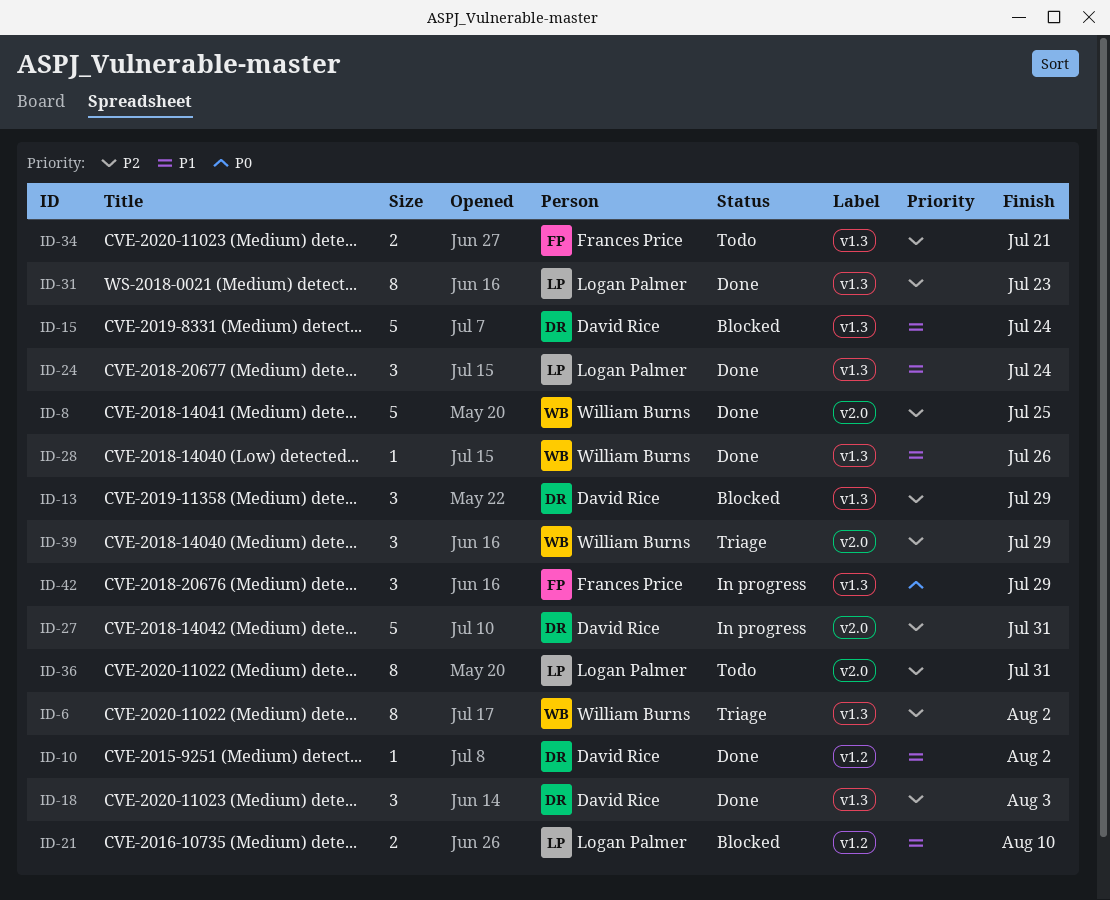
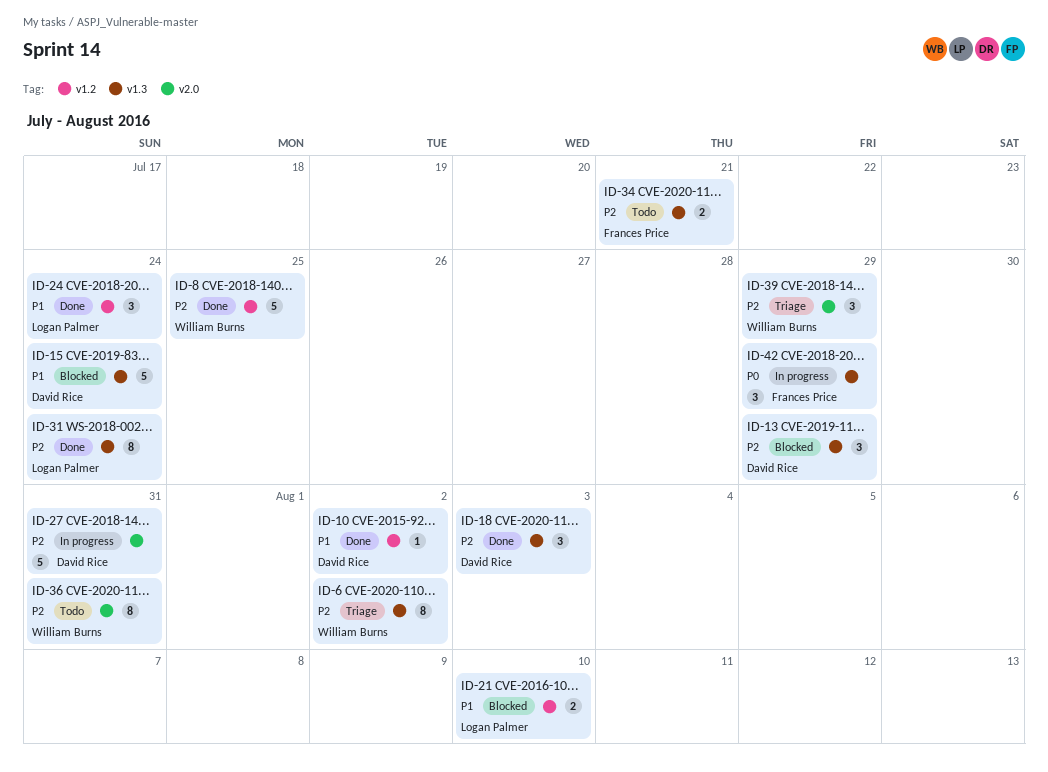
ID-8, label: v2.0 -> v1.2
ID-24, label: v1.3 -> v1.2
ID-28: present -> none
ID-31, due: Jul 23 -> Jul 24
ID-36, owner: Logan Palmer -> William Burns

